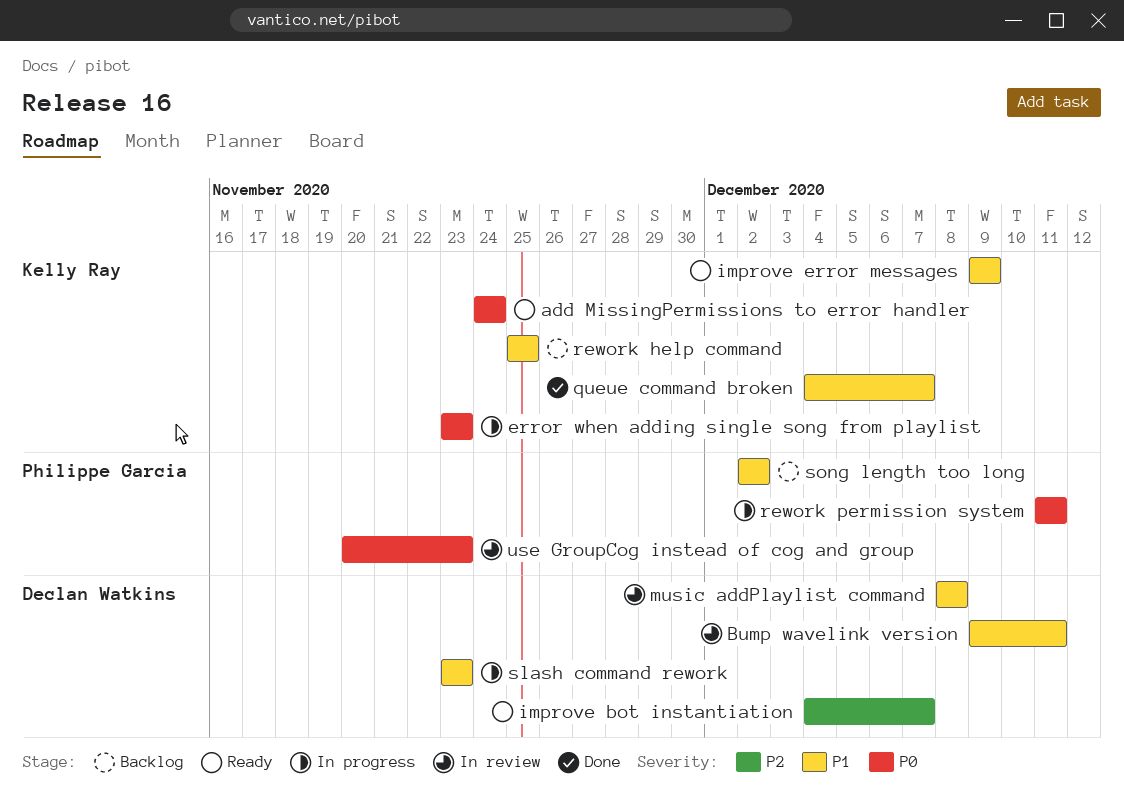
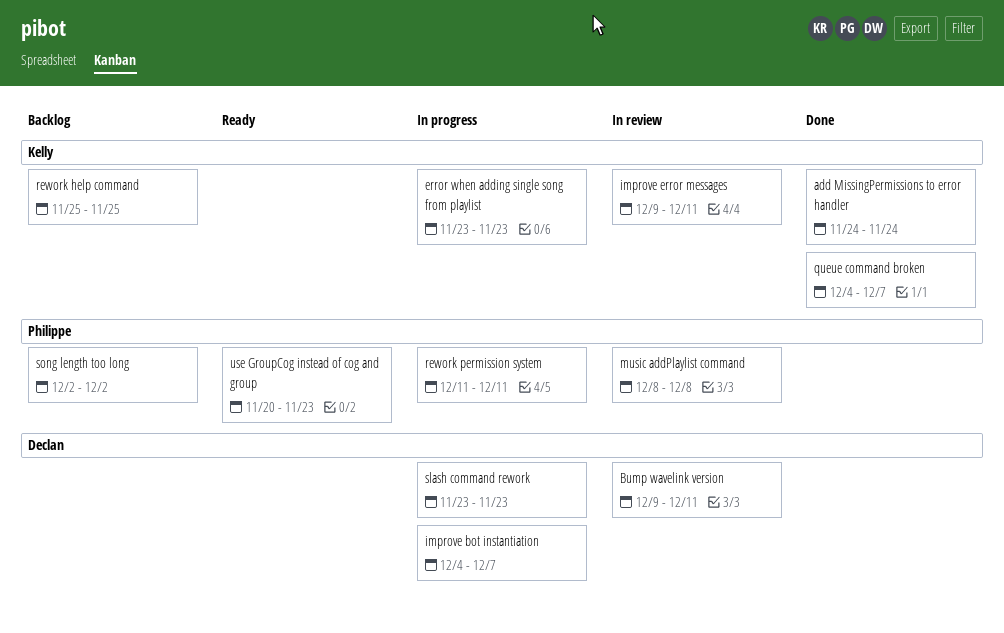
add MissingPermissions to error handler, status: Ready -> Done
improve bot instantiation, status: Ready -> In progress
improve error messages, status: Ready -> In review
improve error messages, due: Dec 9 -> Dec 11
music addPlaylist command, owner: Declan Watkins -> Philippe Garcia
use GroupCog instead of cog and group, status: In review -> Ready

